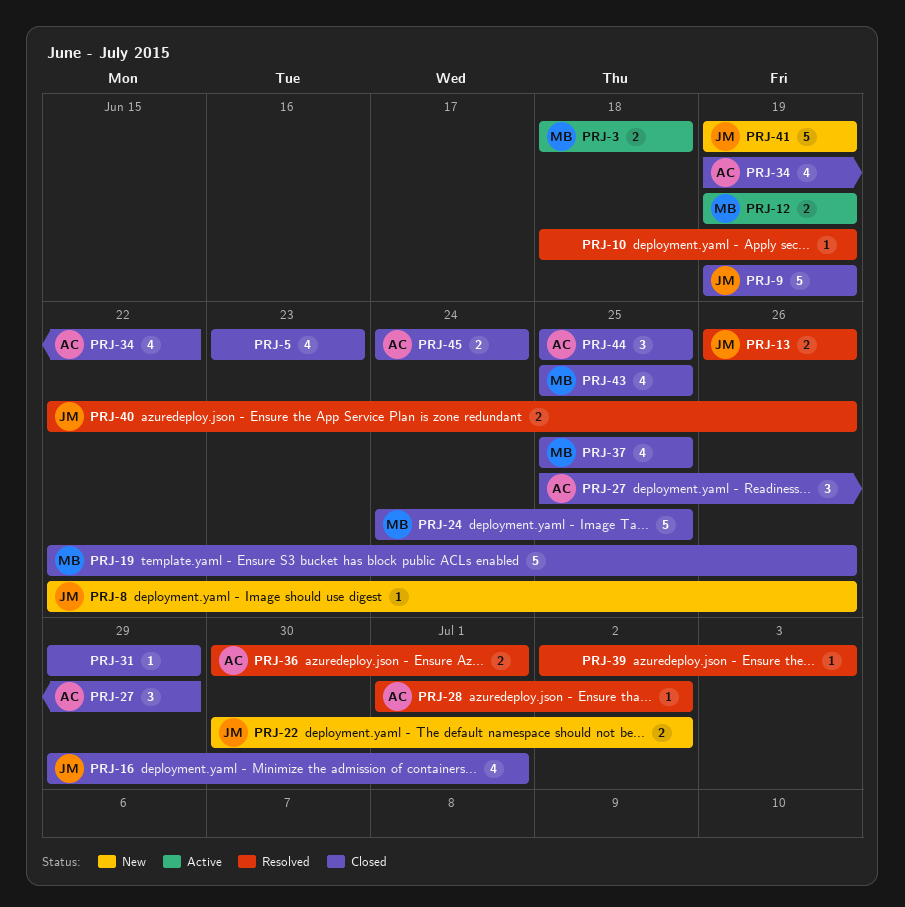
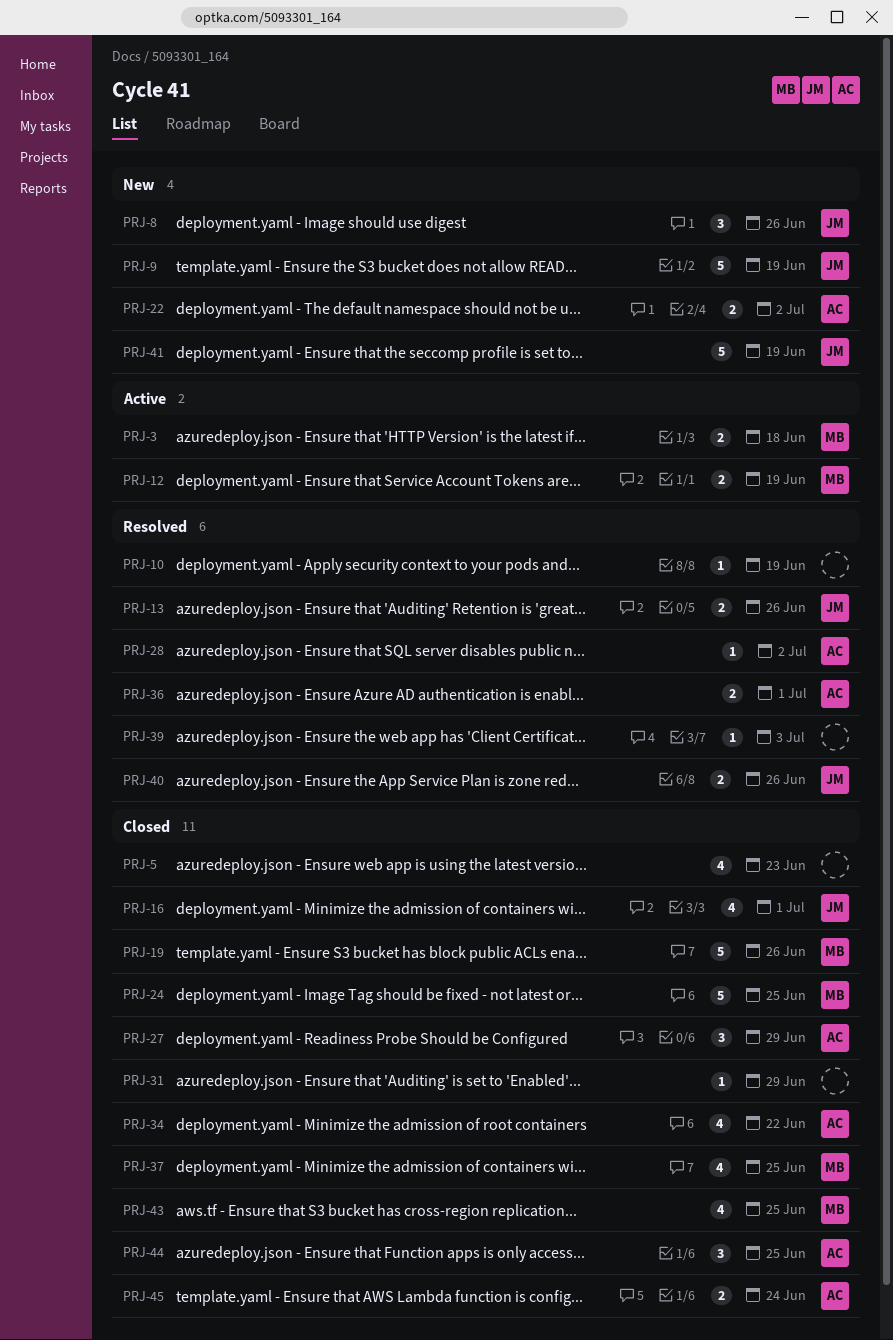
PRJ-8, estimate: 1 -> 3
PRJ-9, status: Closed -> New
PRJ-22, owner: JM -> AC

